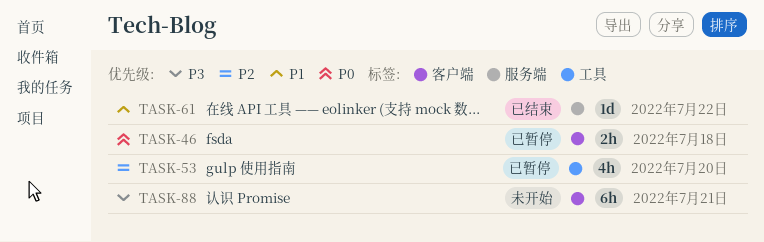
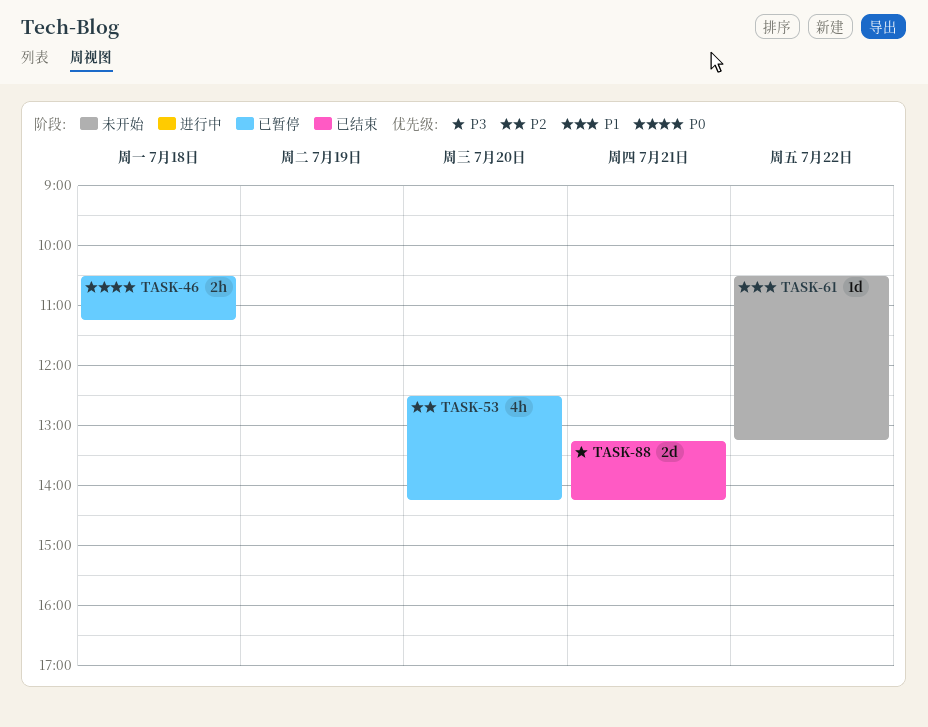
TASK-61, status: 已结束 -> 未开始
TASK-88, status: 未开始 -> 已结束
TASK-88, estimate: 6h -> 2d

